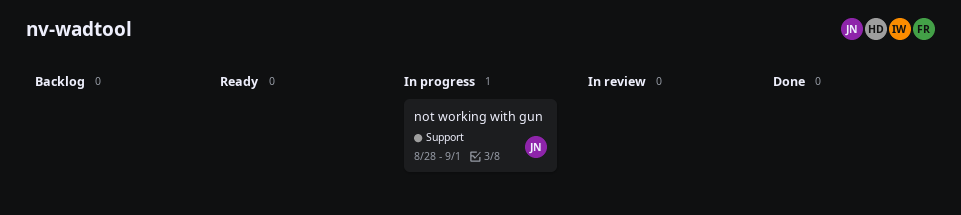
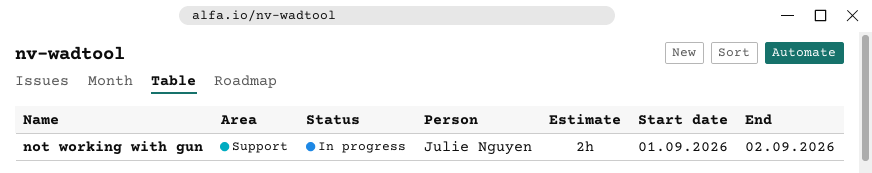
not working with gun, start: Aug 28 -> Sep 1
not working with gun, due: Sep 1 -> Sep 2

